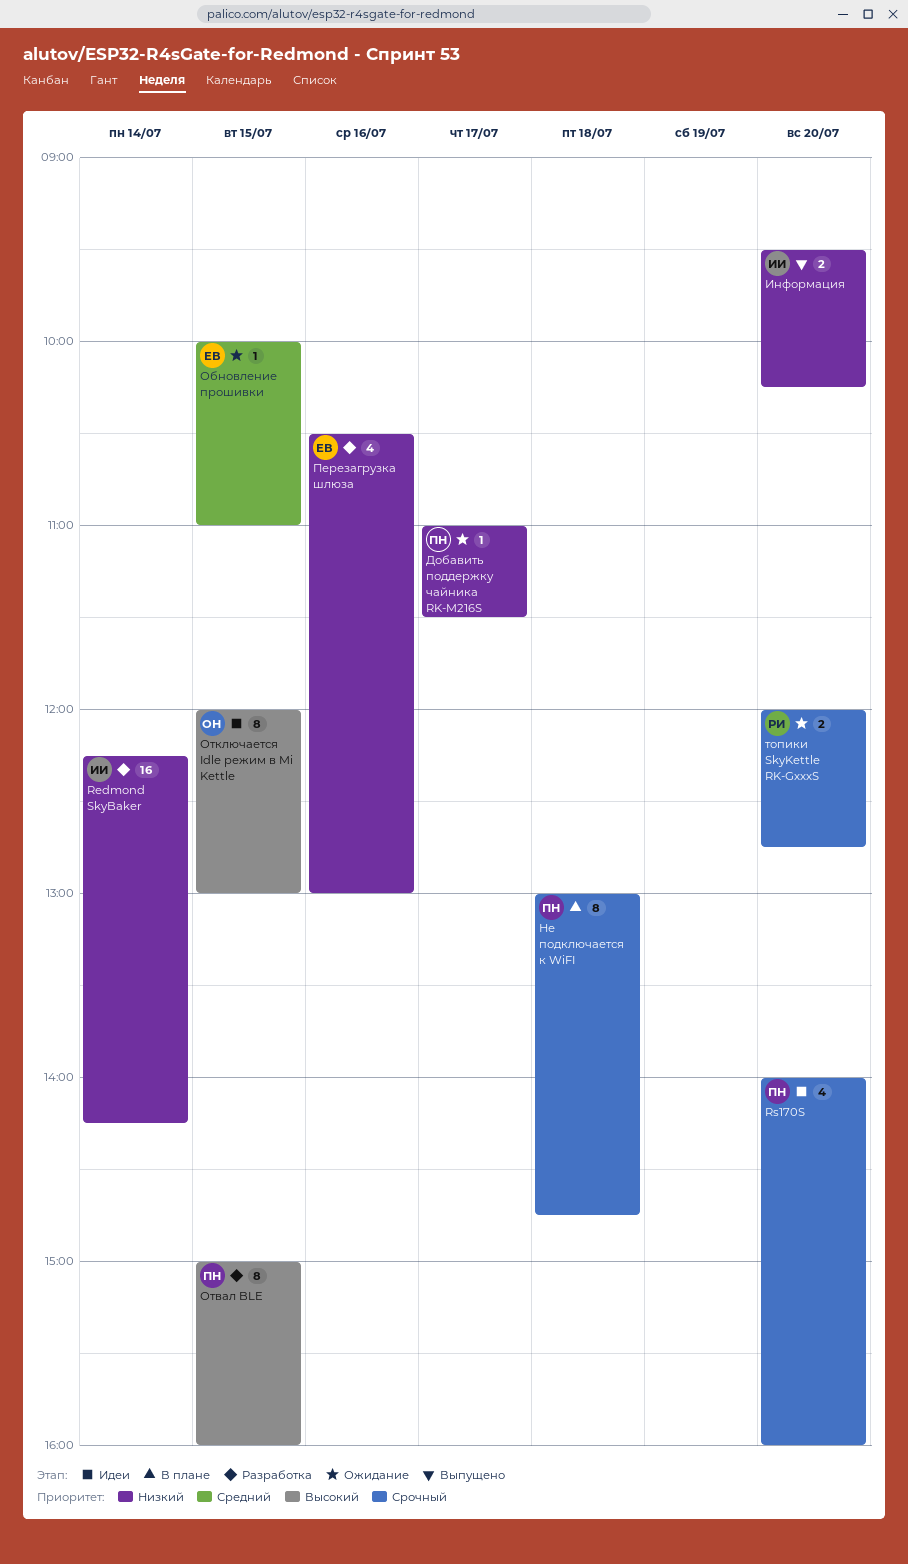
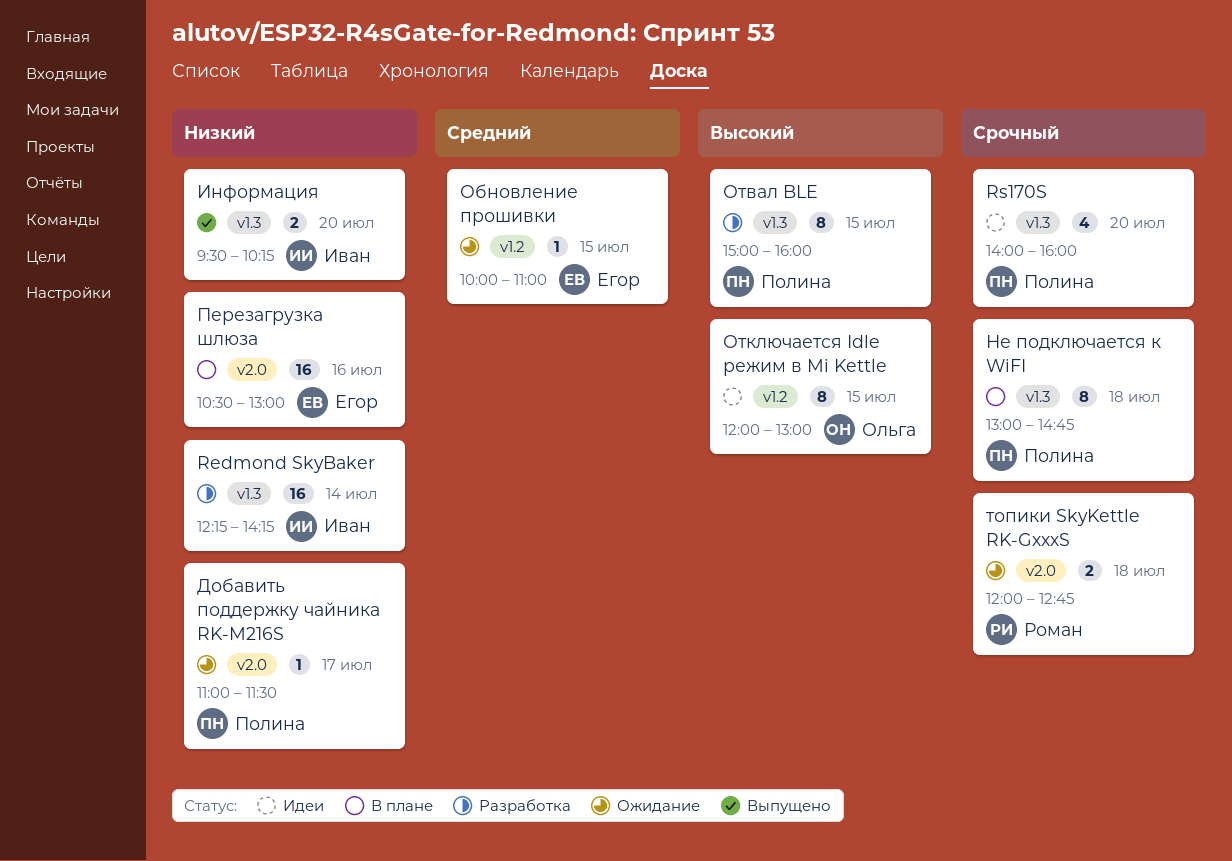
Перезагрузка шлюза, status: Разработка -> В плане
Перезагрузка шлюза, estimate: 4 -> 16
топики SkyKettle RK-GхххS, day: Jul 20 -> Jul 18

